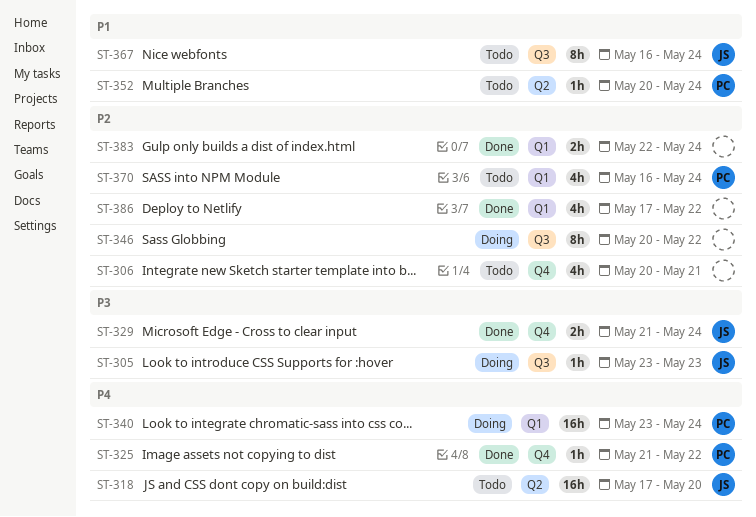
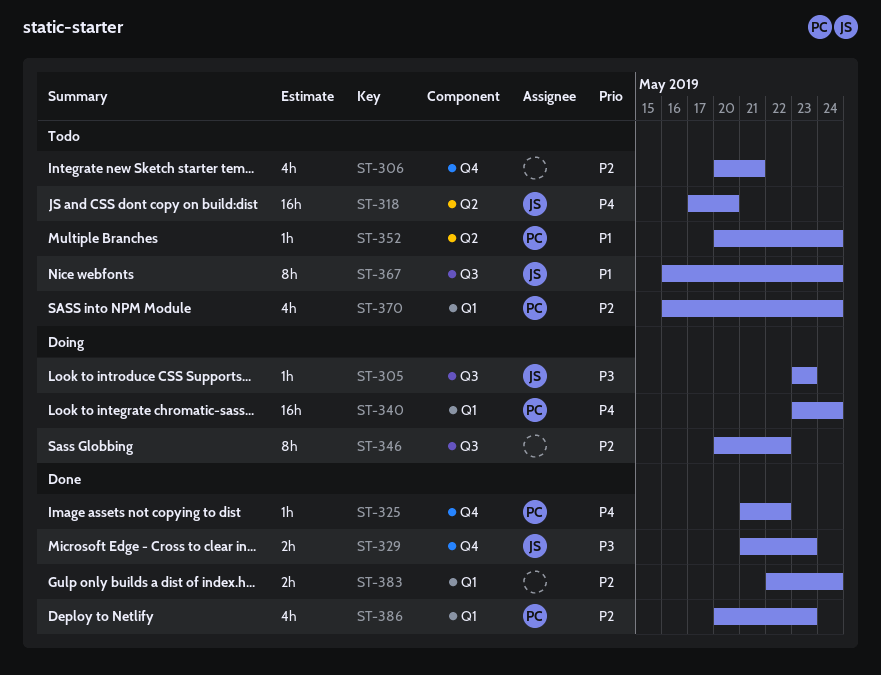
ST-329, due: May 24 -> May 23
ST-386, owner: none -> PC
ST-386, start: May 17 -> May 20
ST-386, due: May 22 -> May 23

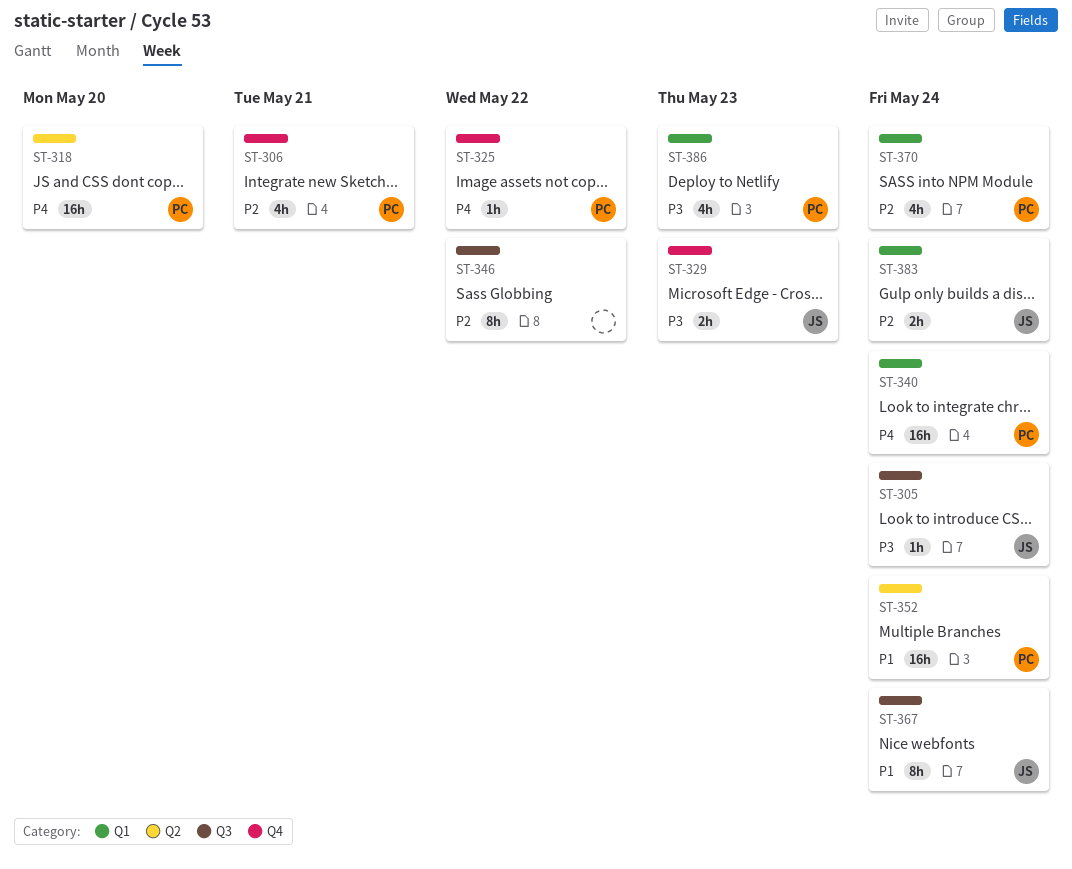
ST-305, due: May 23 -> May 24
ST-306, owner: none -> PC
ST-318, owner: JS -> PC
ST-352, estimate: 1h -> 16h
ST-383, owner: none -> JS
ST-386, priority: P2 -> P3

